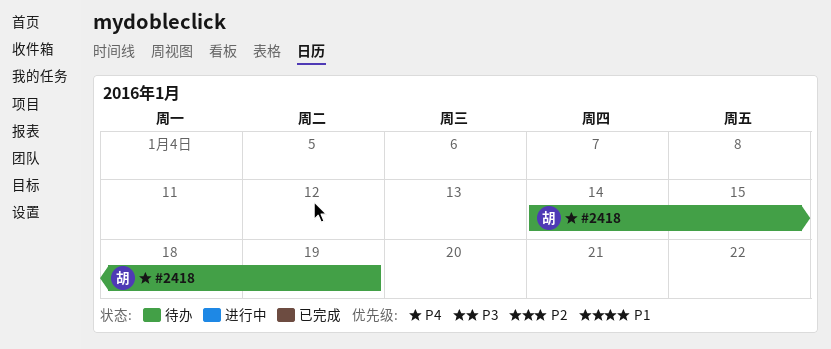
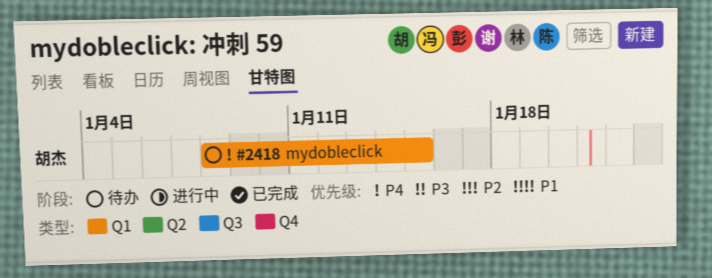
#2418, start: Jan 14 -> Jan 8
#2418, due: Jan 19 -> Jan 15

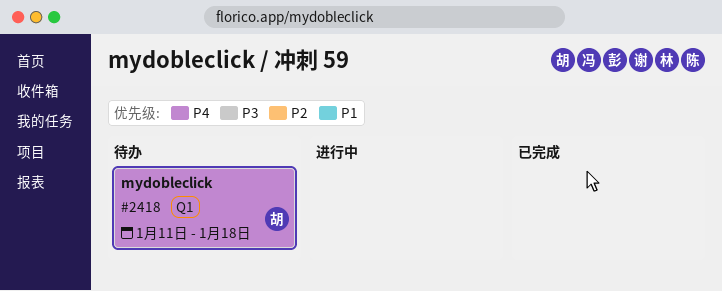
#2418, start: Jan 8 -> Jan 11
#2418, due: Jan 15 -> Jan 18

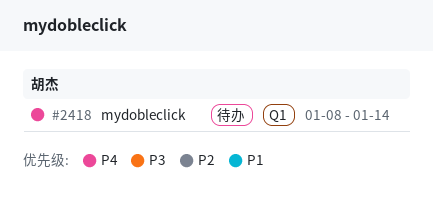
#2418, start: Jan 11 -> Jan 8
#2418, due: Jan 18 -> Jan 14

